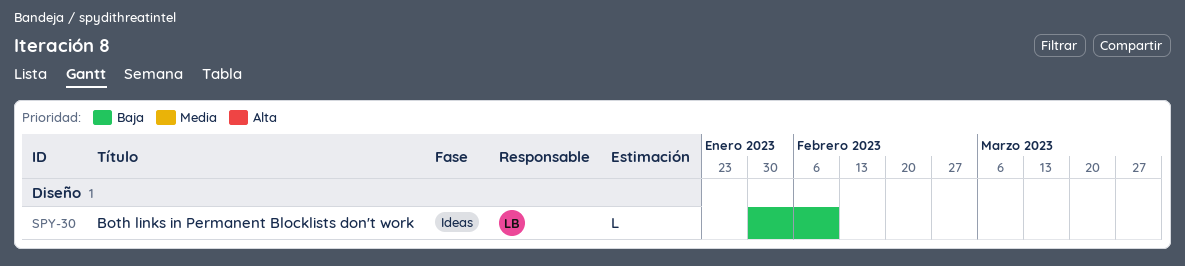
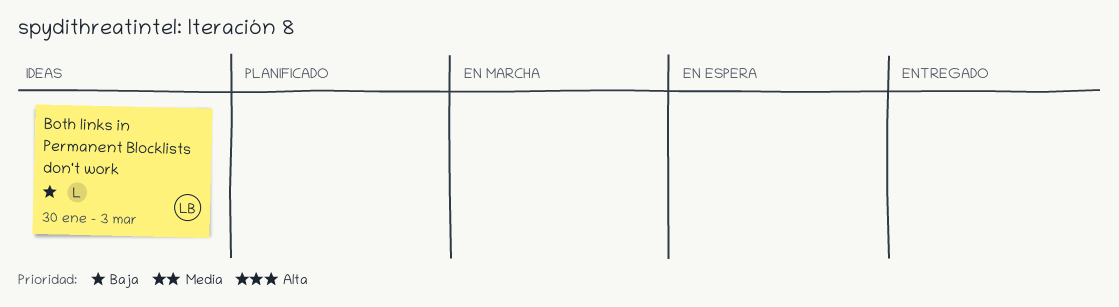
Both links in Permanent Blocklists don't work, due: Feb 10 -> Mar 3

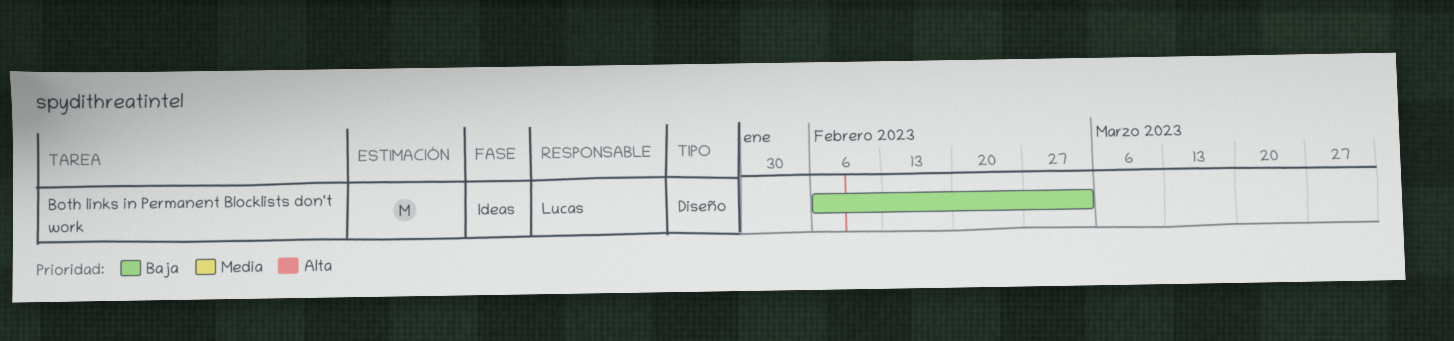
Both links in Permanent Blocklists don't work, estimate: L -> M
Both links in Permanent Blocklists don't work, start: Jan 30 -> Feb 6

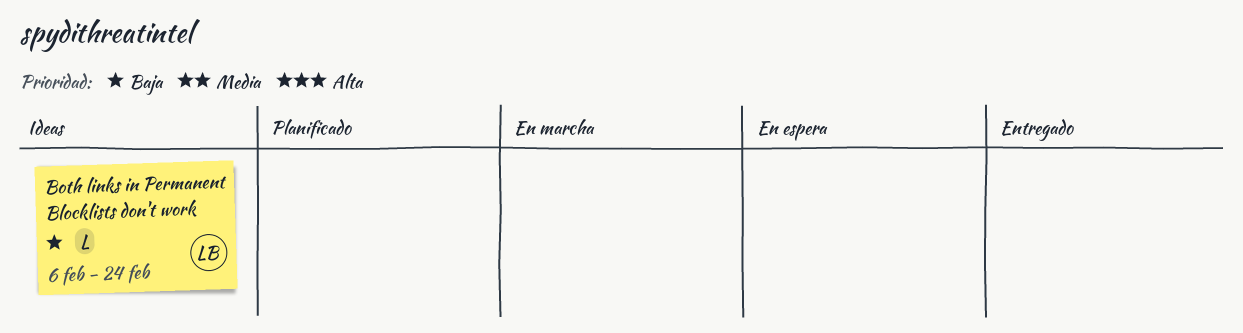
Both links in Permanent Blocklists don't work, estimate: M -> L
Both links in Permanent Blocklists don't work, due: Mar 3 -> Feb 24

